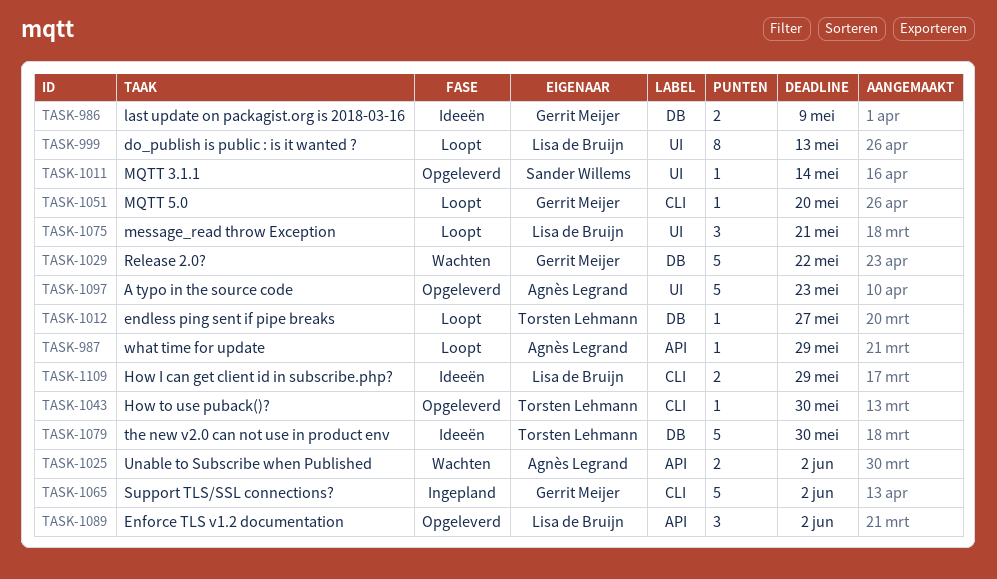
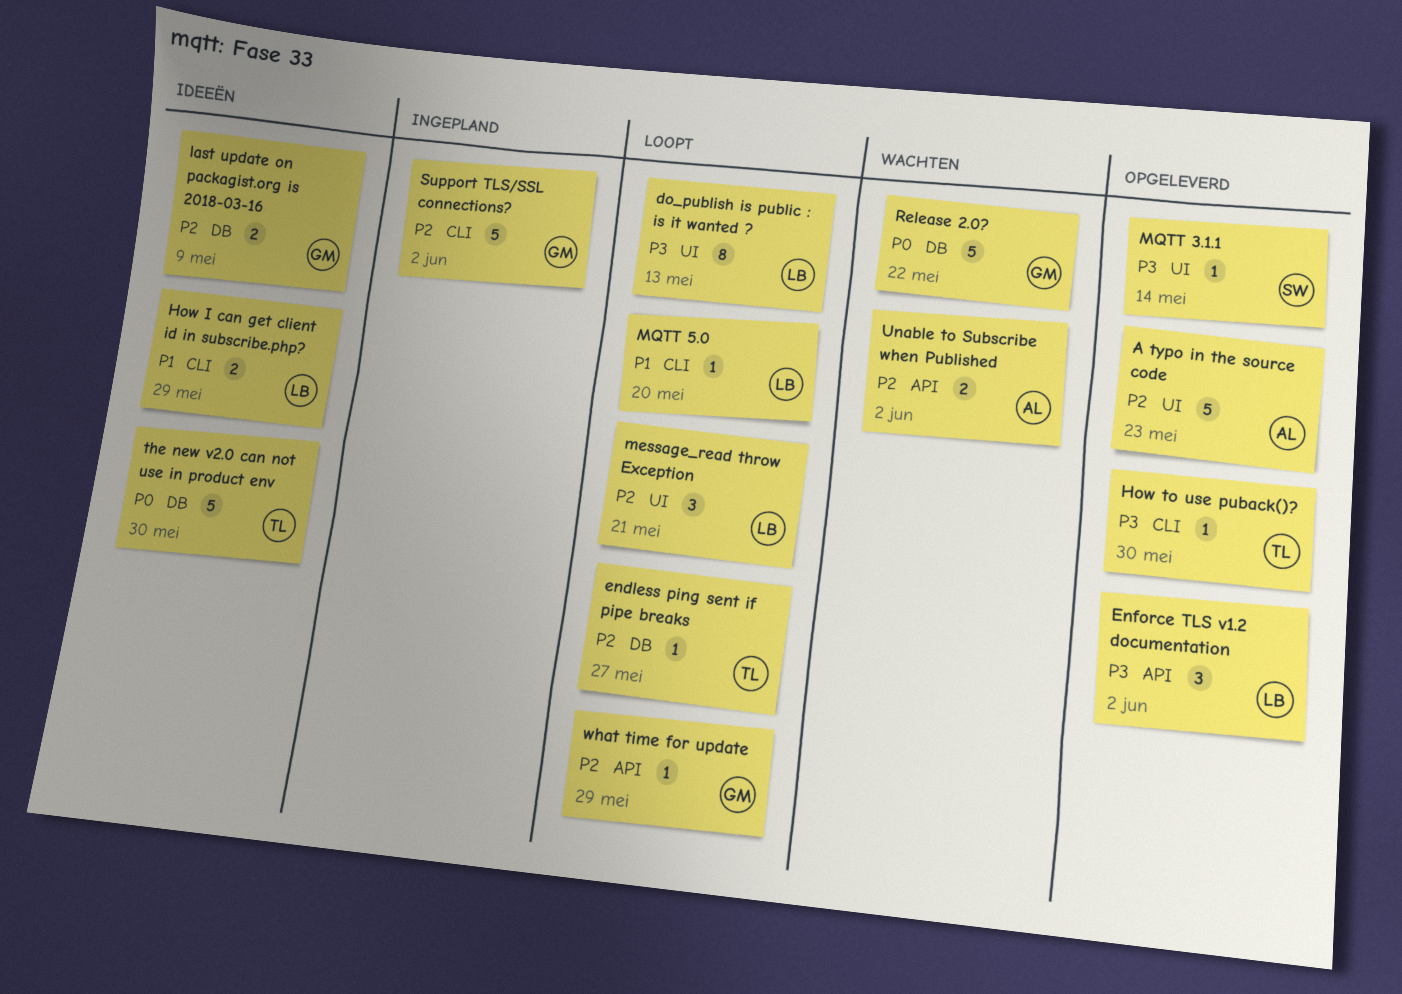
MQTT 5.0, owner: Gerrit Meijer -> Lisa de Bruijn
what time for update, owner: Agnès Legrand -> Gerrit Meijer

